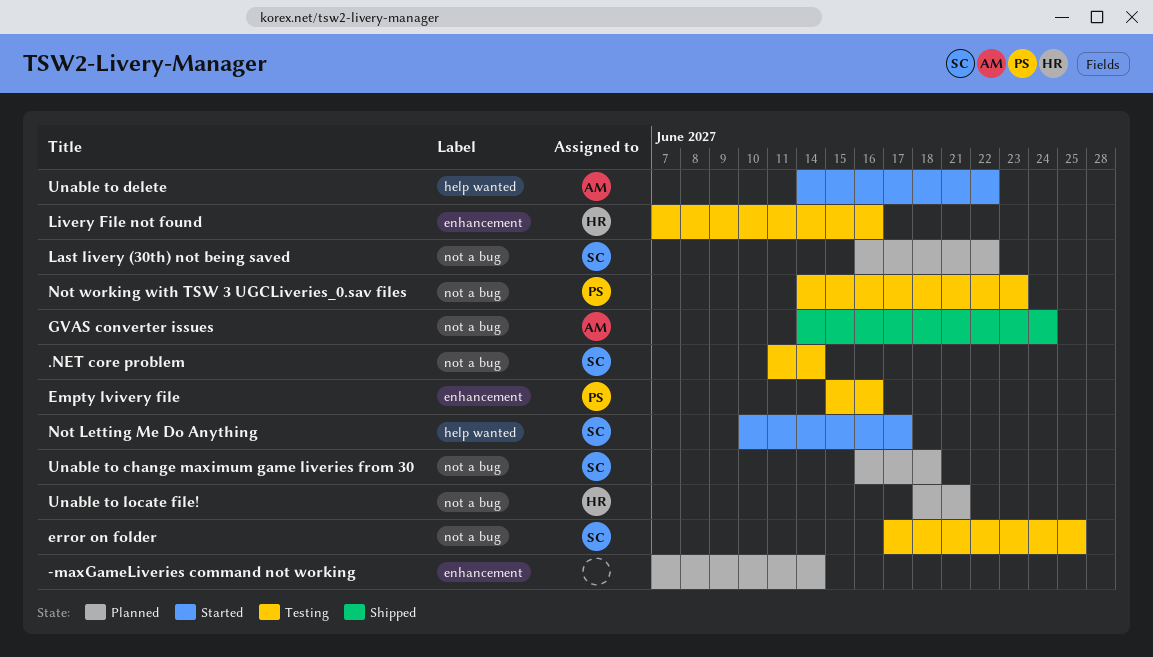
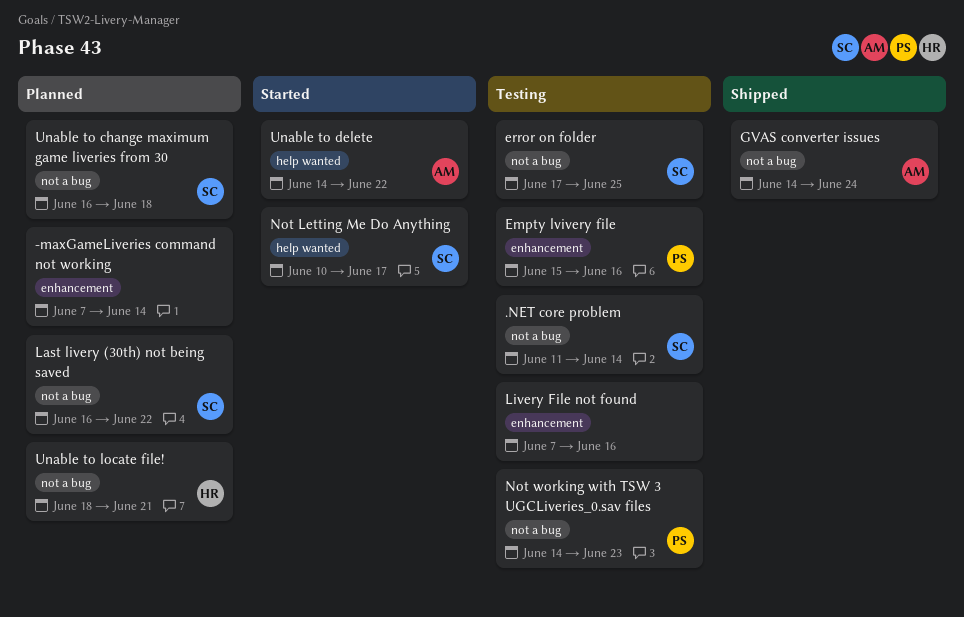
Livery File not found, owner: HR -> none

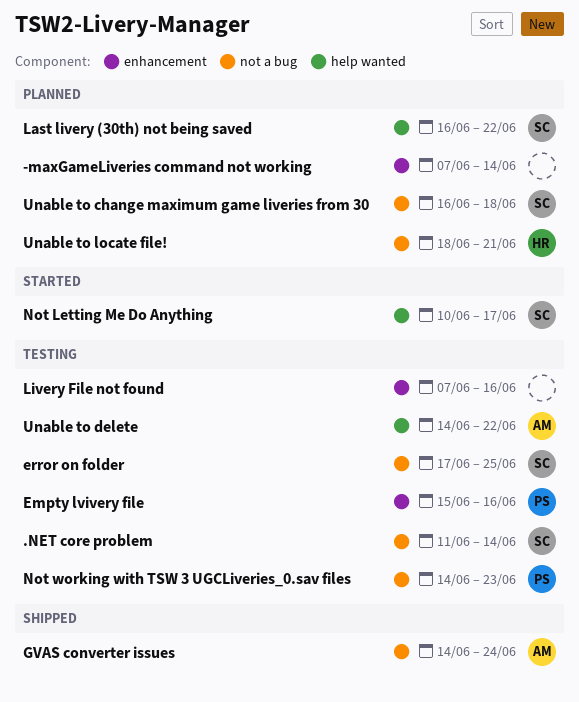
Last livery (30th) not being saved, label: not a bug -> help wanted
Unable to delete, status: Started -> Testing

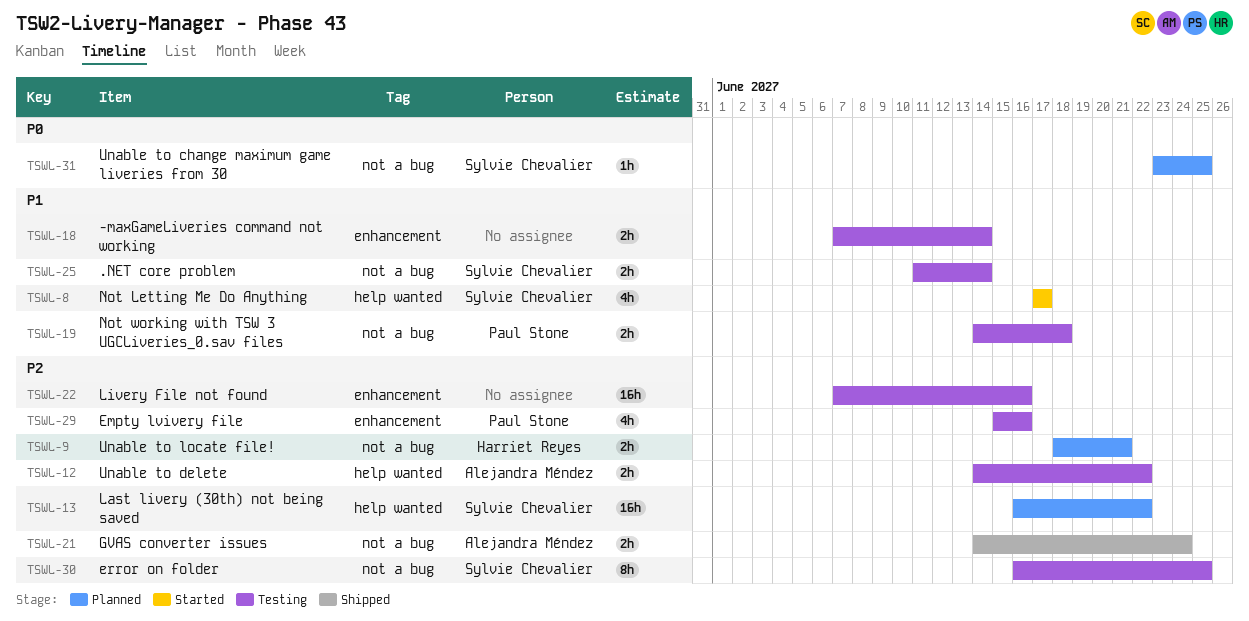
-maxGameLiveries command not working, status: Planned -> Testing
error on folder, start: Jun 17 -> Jun 16
Not Letting Me Do Anything, start: Jun 10 -> Jun 17
Not working with TSW 3 UGCLiveries_0.sav files, due: Jun 23 -> Jun 18
Unable to change maximum game liveries from 30, start: Jun 16 -> Jun 23
Unable to change maximum game liveries from 30, due: Jun 18 -> Jun 25

